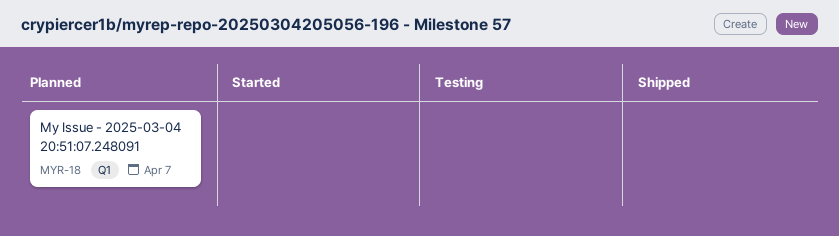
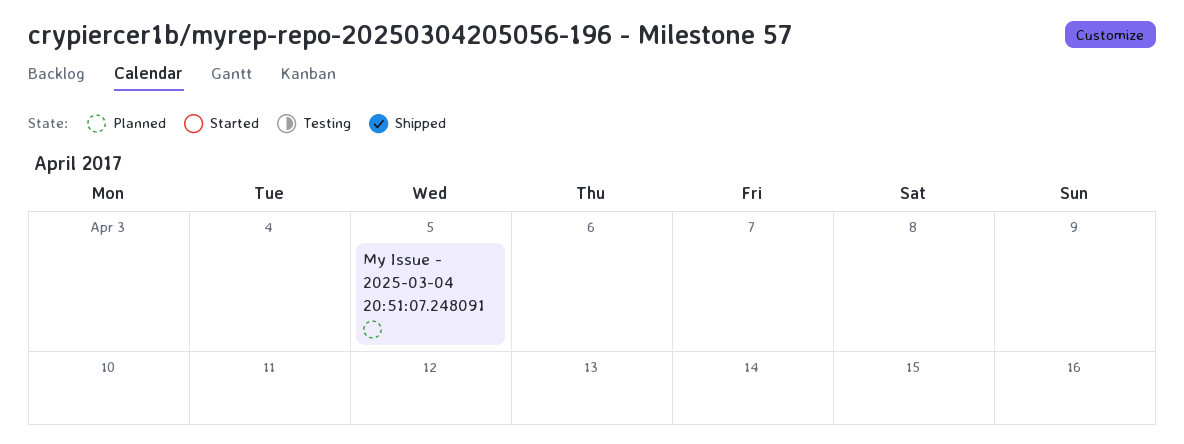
My Issue - 2025-03-04 20:51:07.248091, due: Apr 7 -> Apr 5

